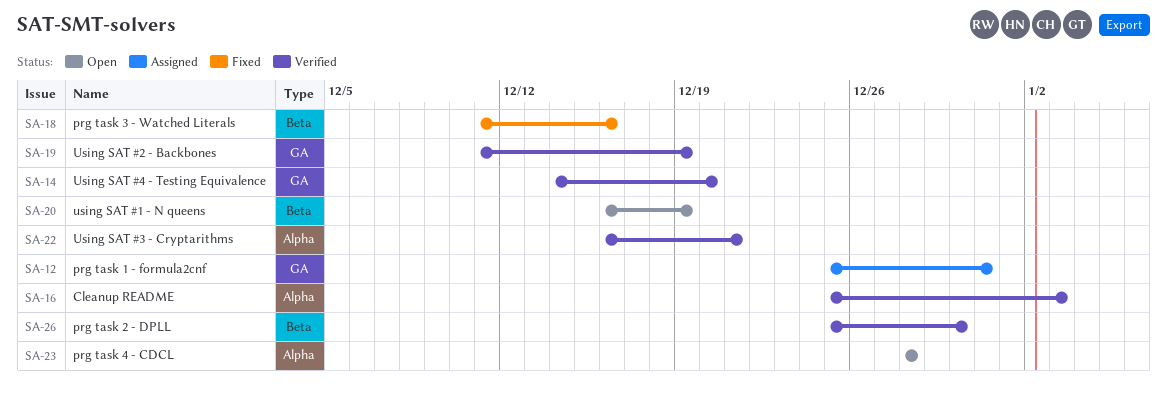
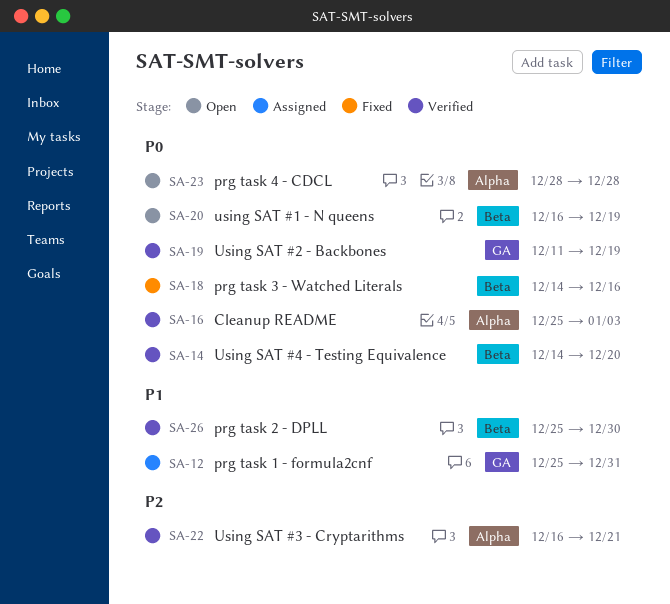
SA-14, label: GA -> Beta
SA-18, start: Dec 11 -> Dec 14

